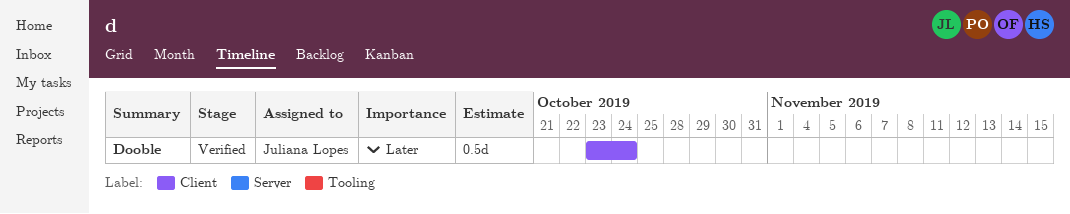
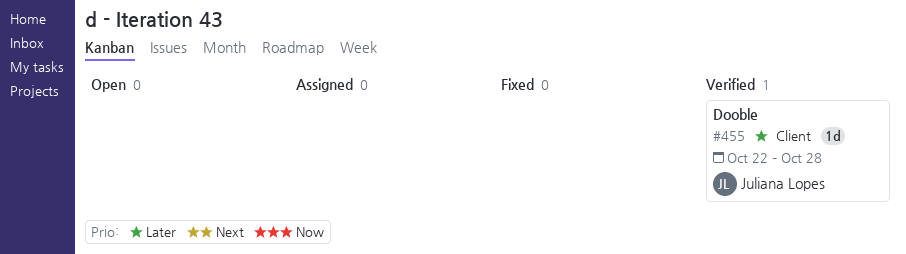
Dooble, estimate: 0.5d -> 1d
Dooble, start: Oct 23 -> Oct 22
Dooble, due: Oct 24 -> Oct 28

